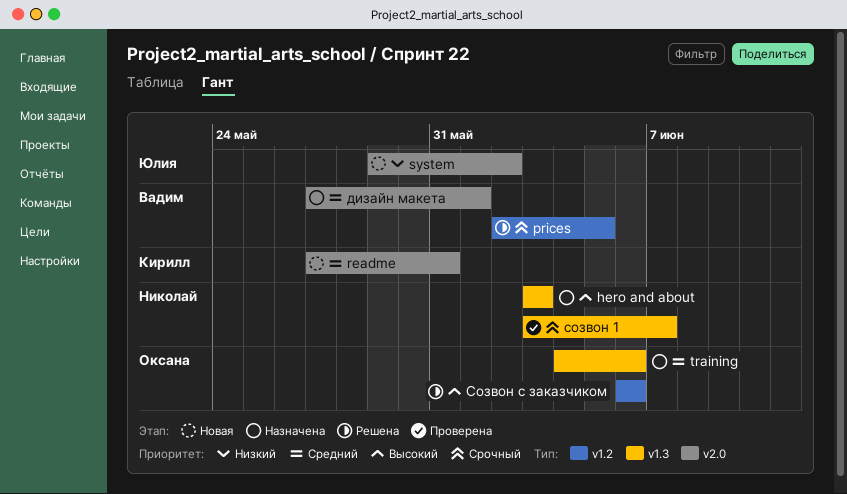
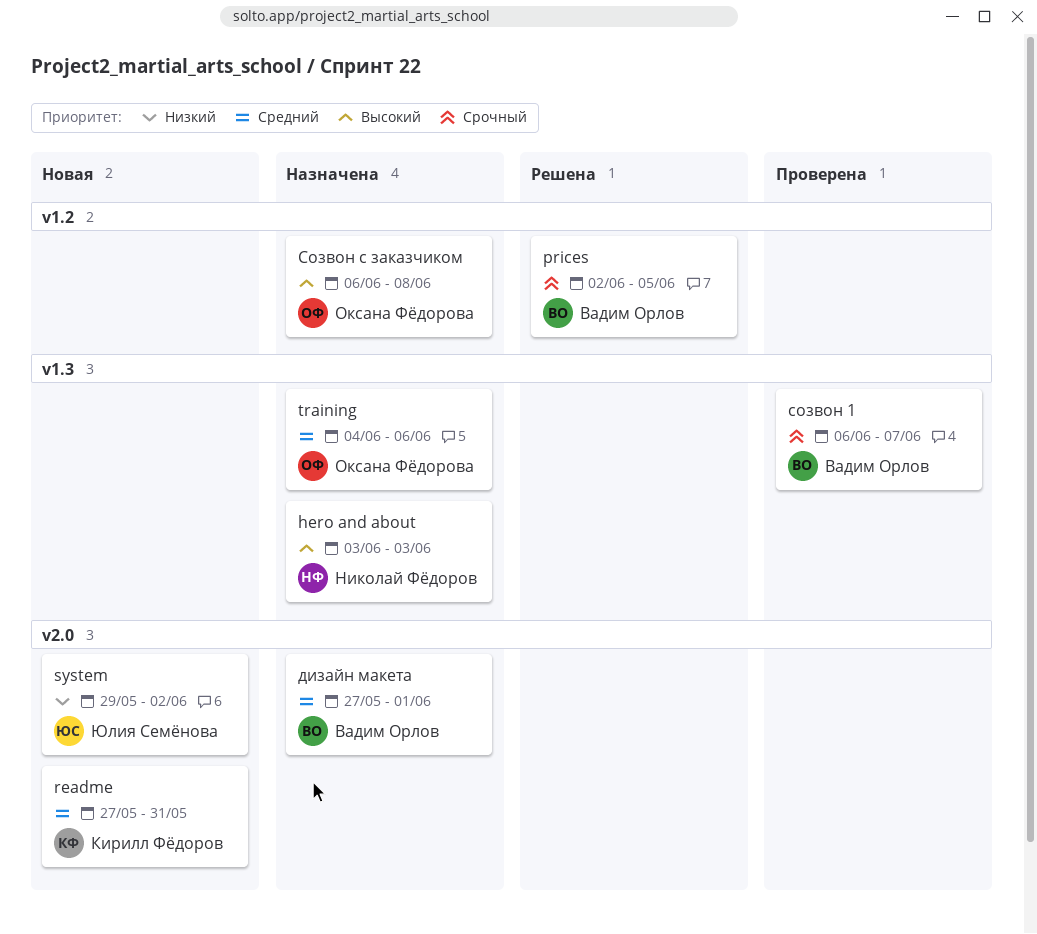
созвон 1, owner: Николай Фёдоров -> Вадим Орлов
созвон 1, start: Jun 3 -> Jun 6
Созвон с заказчиком, status: Решена -> Назначена
Созвон с заказчиком, due: Jun 6 -> Jun 8

